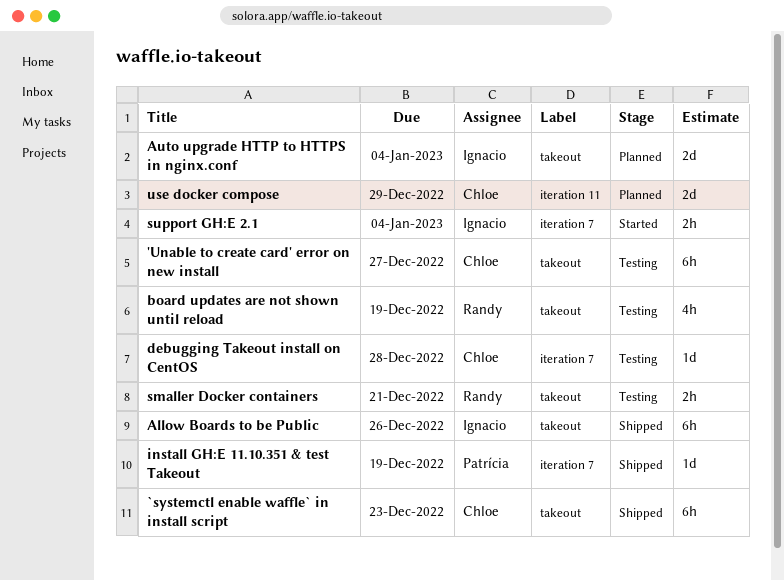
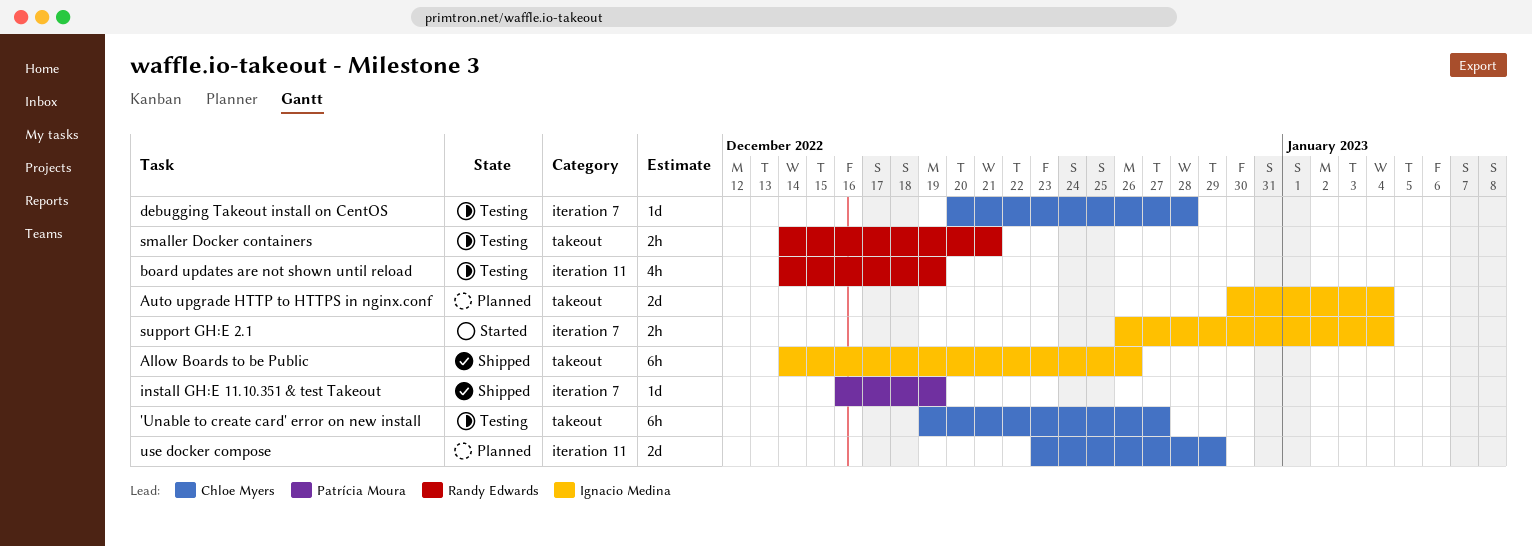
`systemctl enable waffle` in install script: present -> none
board updates are not shown until reload, label: takeout -> iteration 11

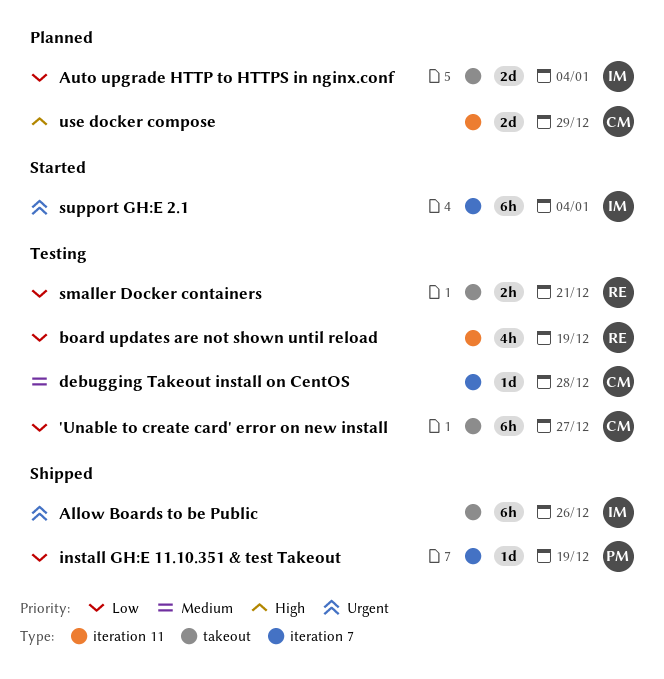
support GH:E 2.1, estimate: 2h -> 6h

